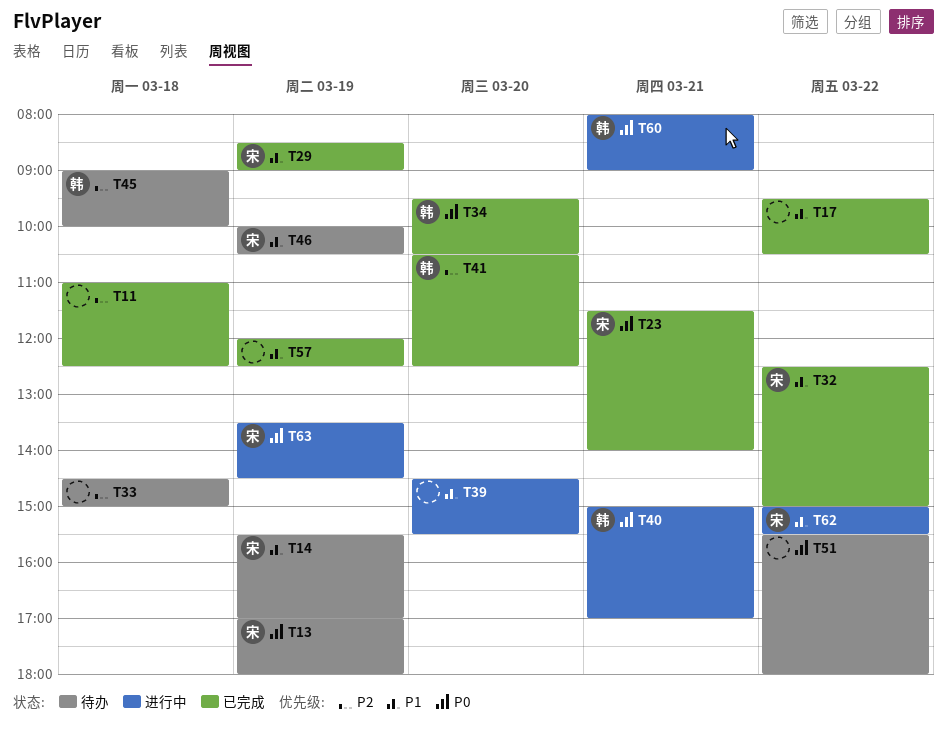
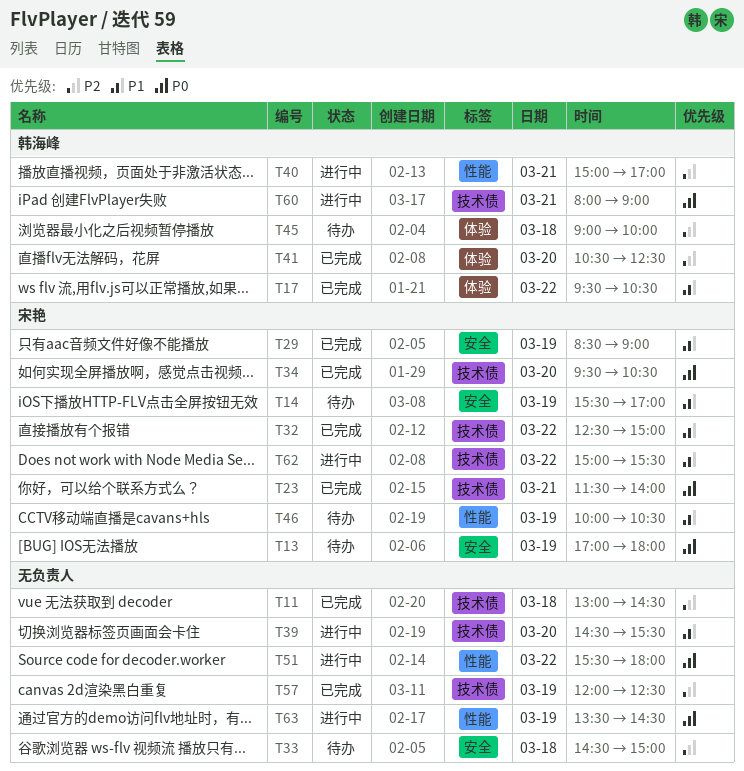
T11, begins: 11:00 -> 13:00
T11, ends: 12:30 -> 14:30
T17, owner: none -> 韩海峰
T34, owner: 韩海峰 -> 宋艳
T40, priority: P0 -> P2
T51, status: 待办 -> 进行中
T57, priority: P1 -> P2
T63, owner: 宋艳 -> none

